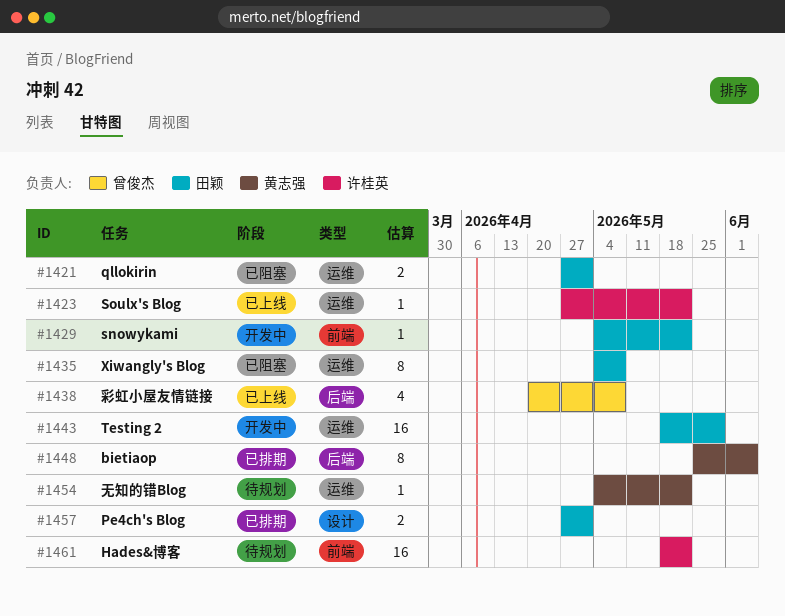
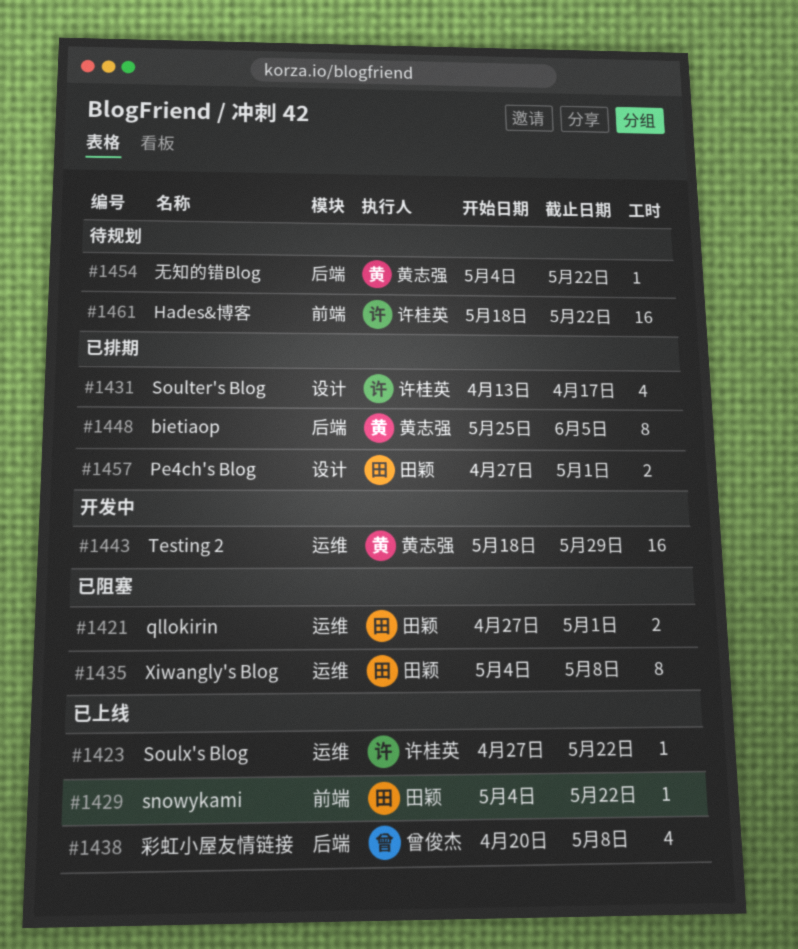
#1429, status: 开发中 -> 已上线
#1431: none -> present
#1443, owner: 田颖 -> 黄志强
#1454, label: 运维 -> 后端

